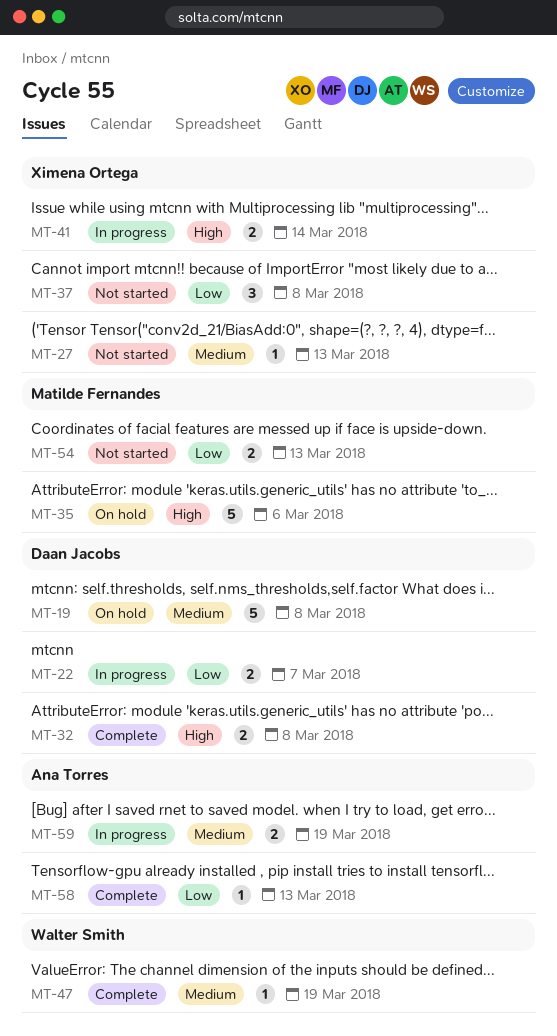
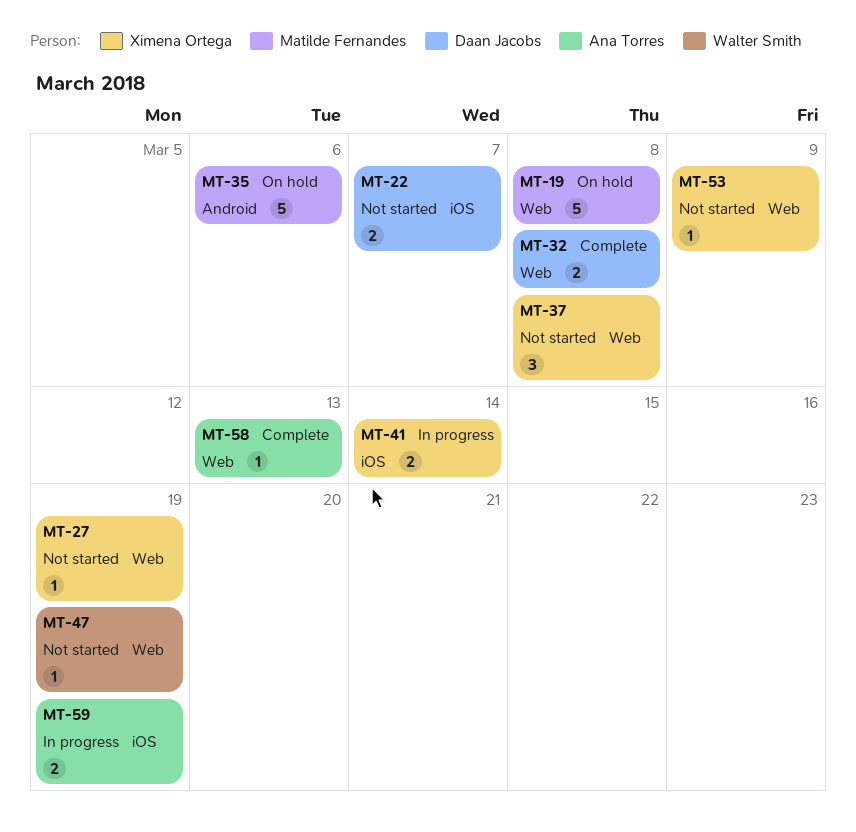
MT-19, owner: Daan Jacobs -> Matilde Fernandes
MT-22, status: In progress -> Not started
MT-27, due: Mar 13 -> Mar 19
MT-47, status: Complete -> Not started
MT-53: none -> present
MT-54: present -> none

